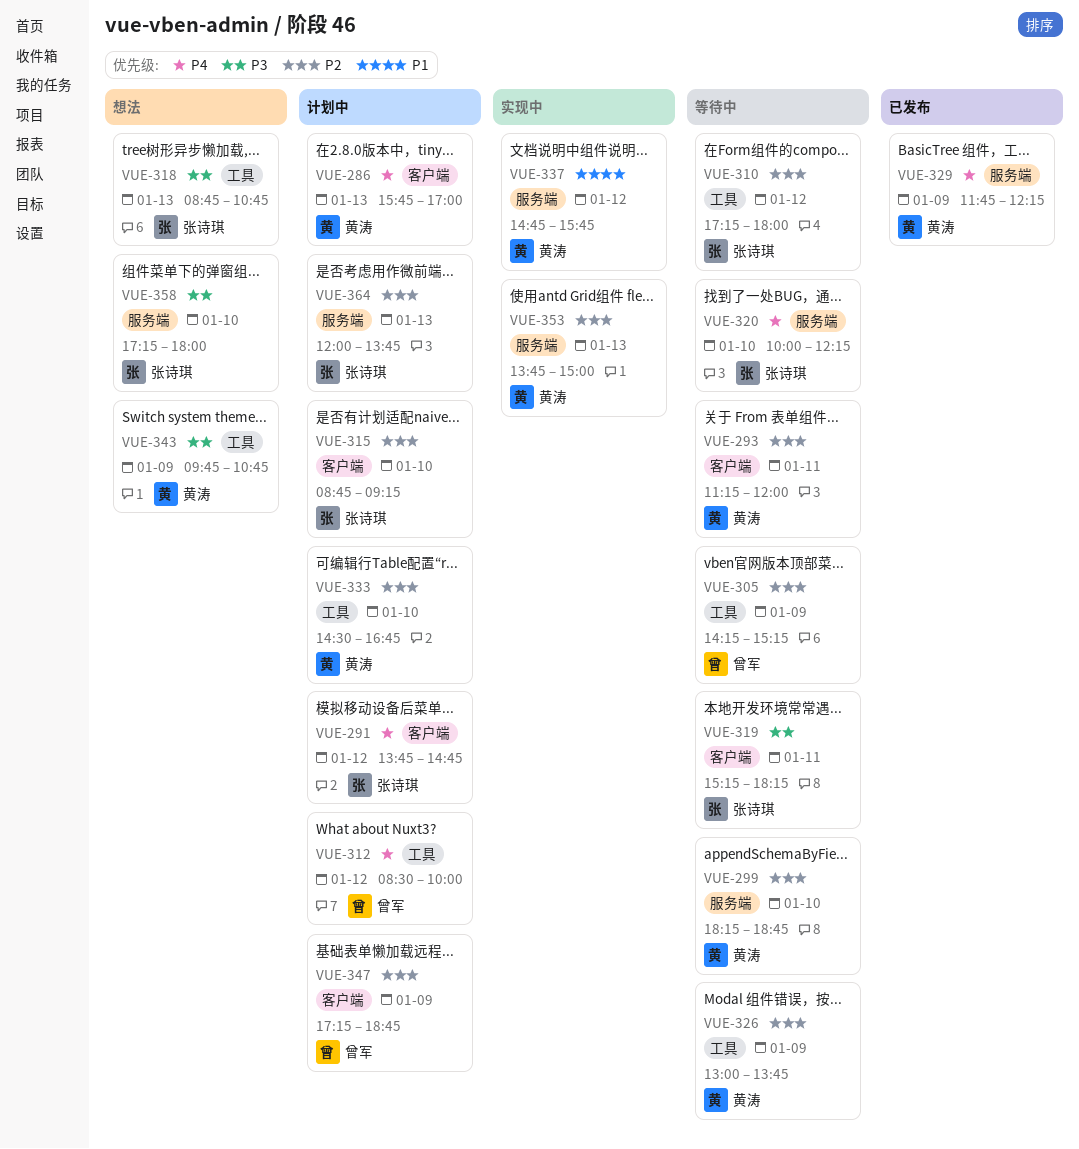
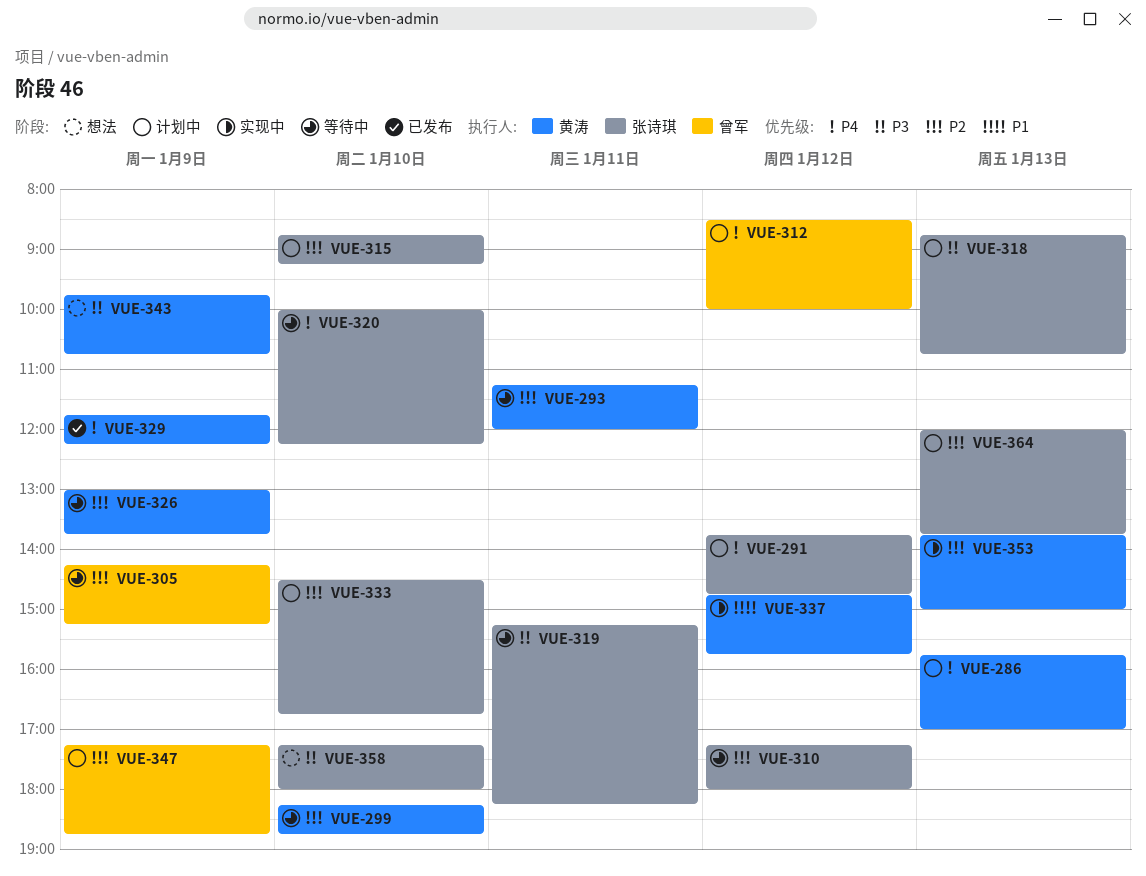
VUE-318, status: 想法 -> 计划中
VUE-333, owner: 黄涛 -> 张诗琪

